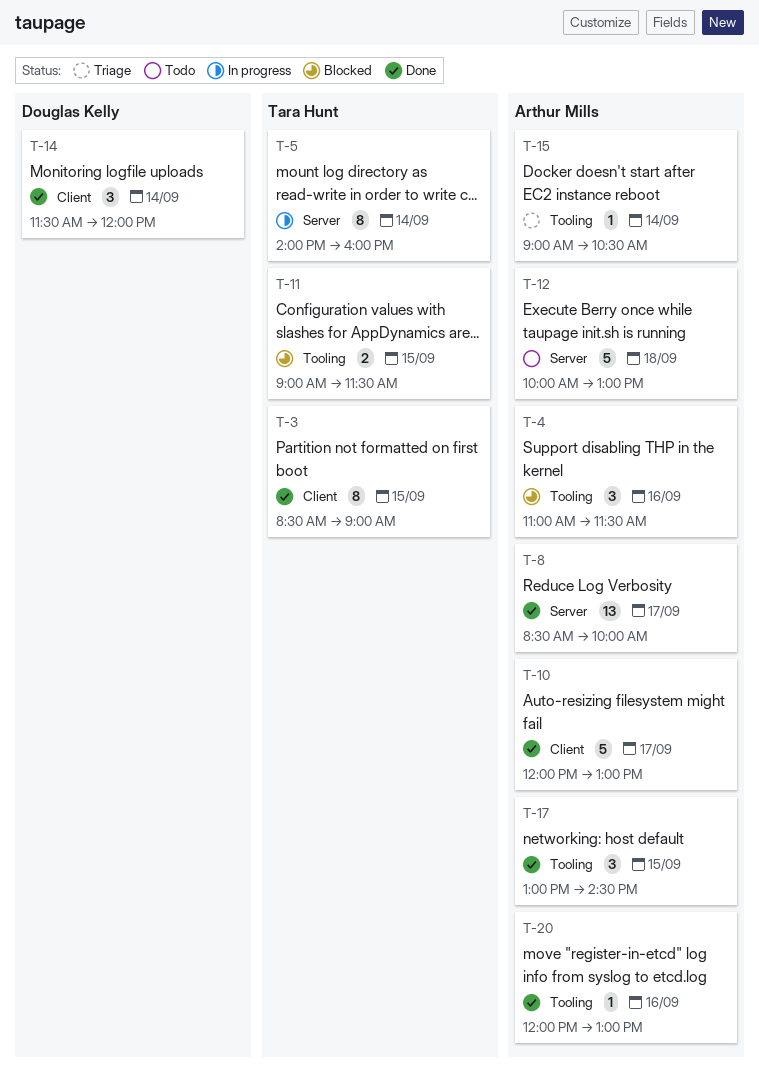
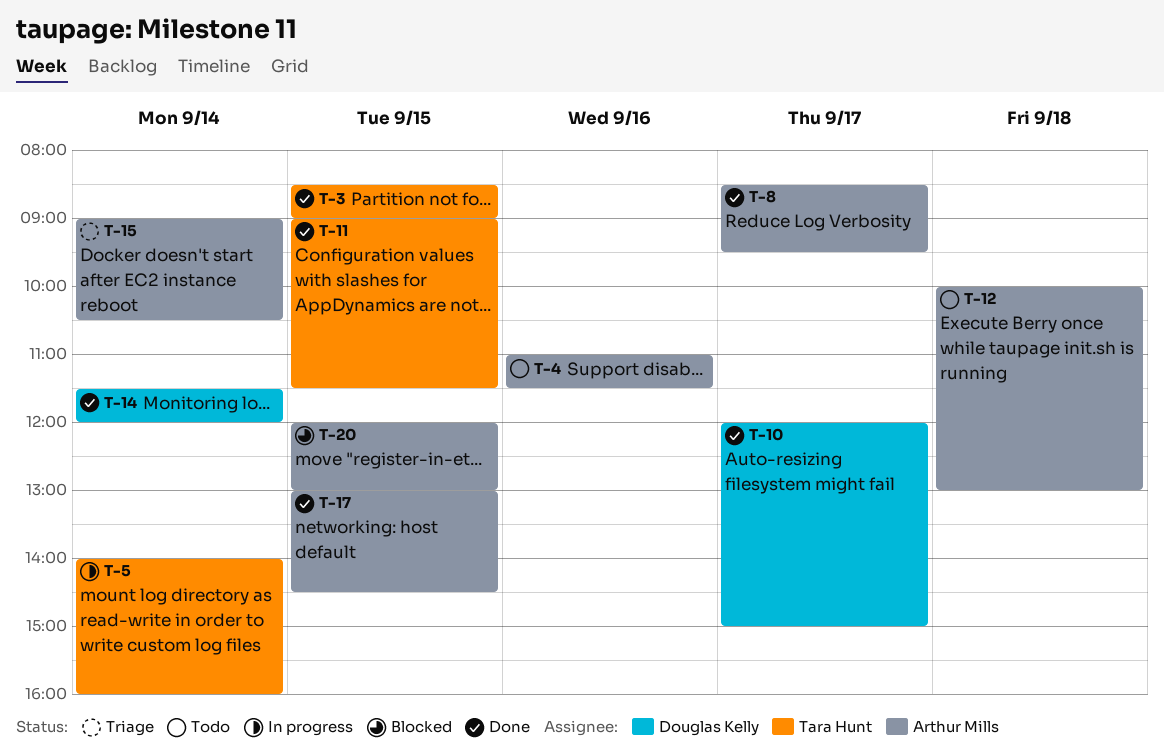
T-4, status: Blocked -> Todo
T-8, ends: 10:00 -> 09:30
T-10, owner: Arthur Mills -> Douglas Kelly
T-10, ends: 13:00 -> 15:00
T-11, status: Blocked -> Done
T-20, status: Done -> Blocked
T-20, day: Sep 16 -> Sep 15

